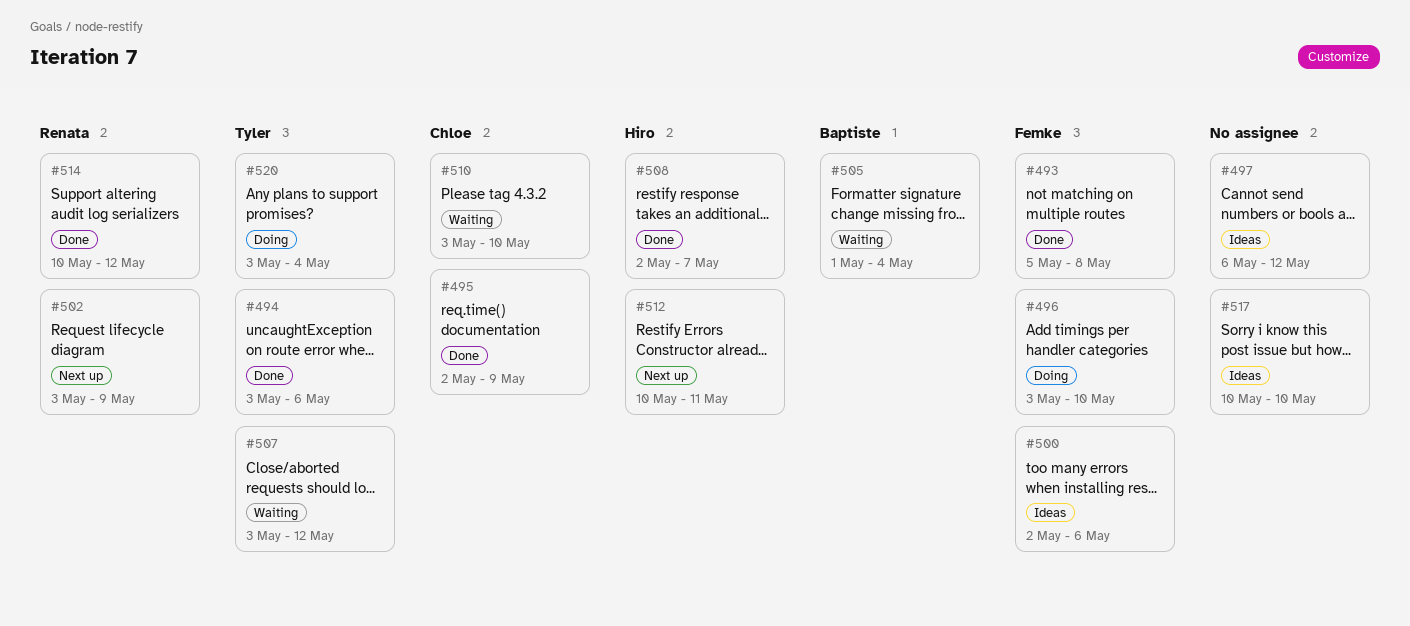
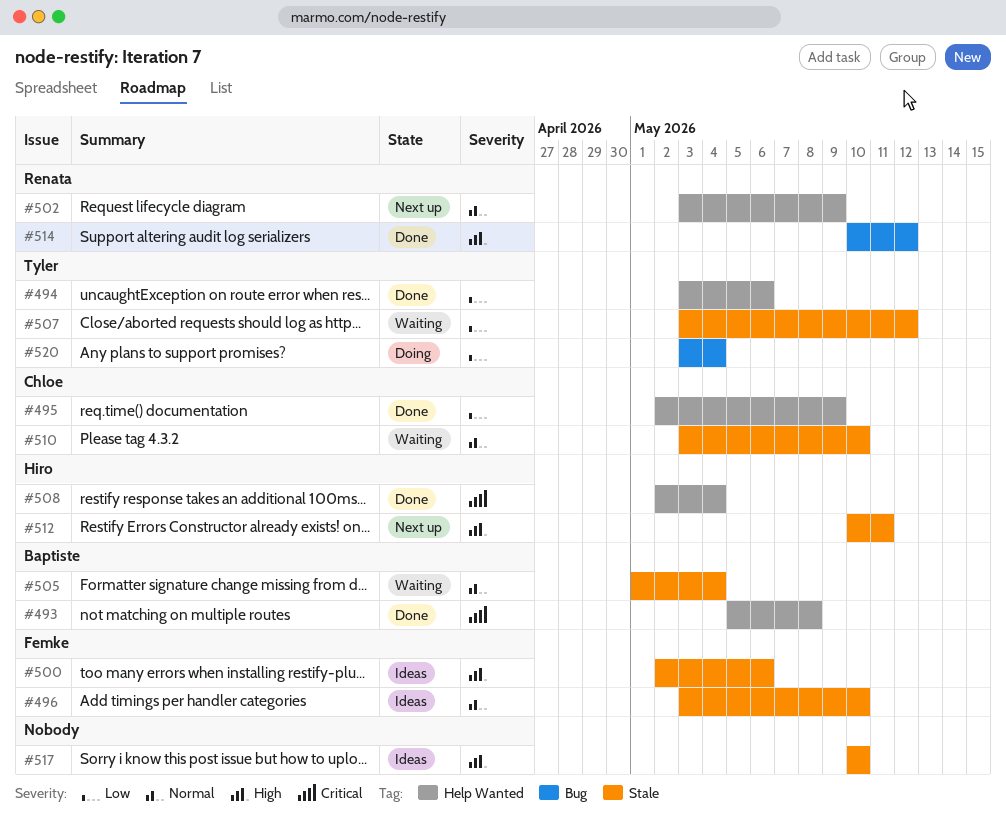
#493, owner: Femke -> Baptiste
#496, status: Doing -> Ideas
#497: present -> none
#508, due: May 7 -> May 4

